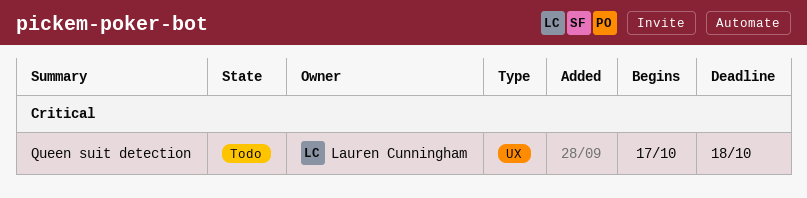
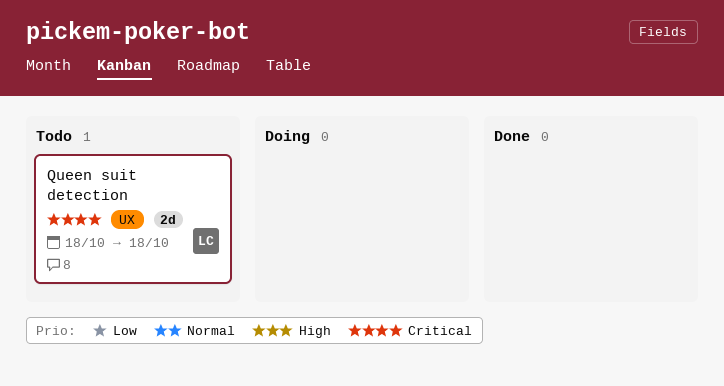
Queen suit detection, start: Oct 17 -> Oct 18

